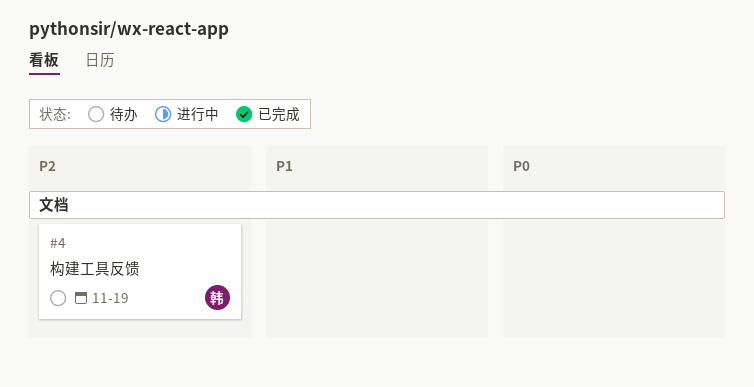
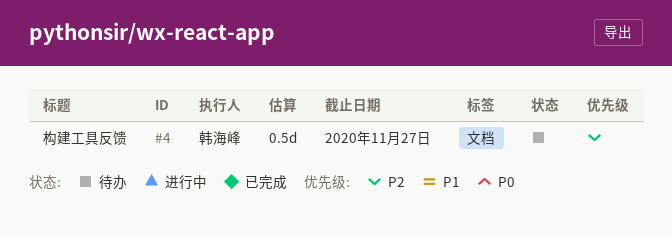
#4, due: Nov 19 -> Nov 27

